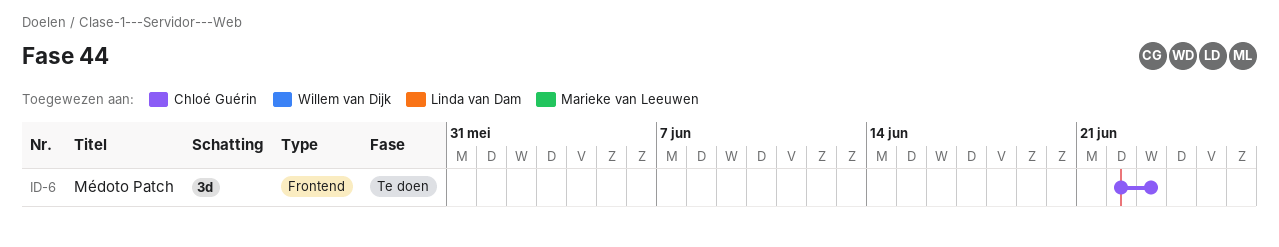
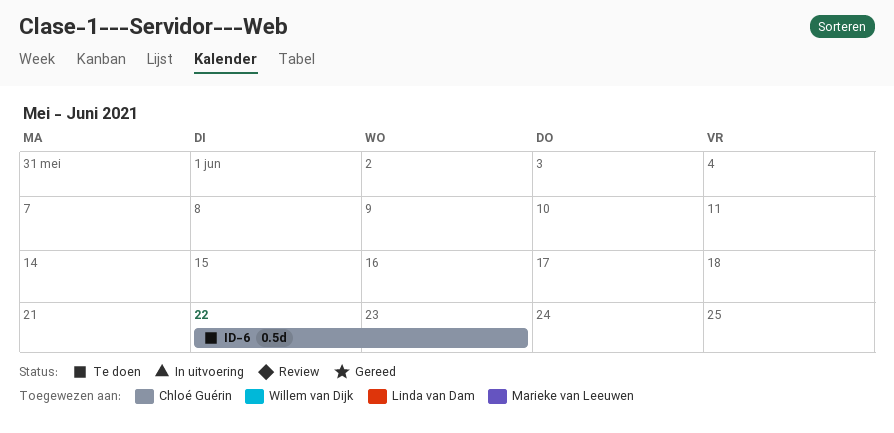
ID-6, estimate: 3d -> 0.5d

